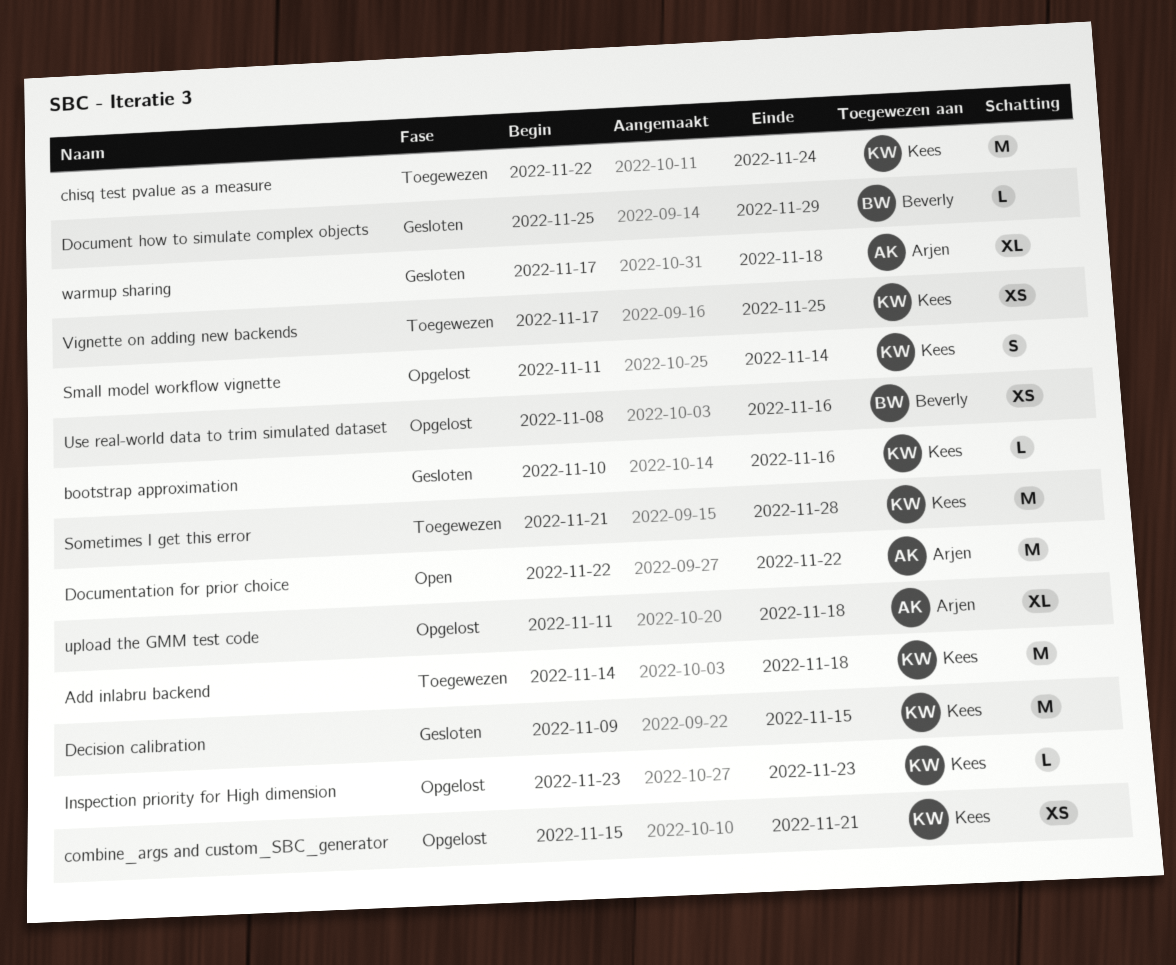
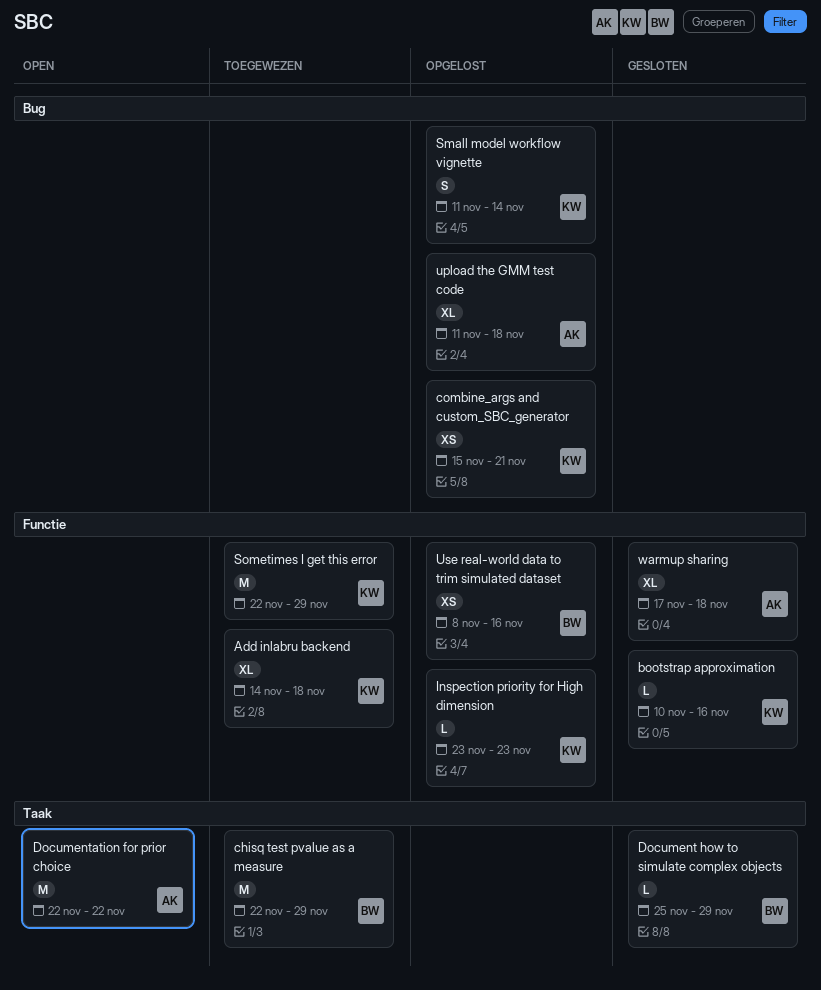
Add inlabru backend, estimate: M -> XL
chisq test pvalue as a measure, owner: Kees -> Beverly
chisq test pvalue as a measure, due: Nov 24 -> Nov 29
Decision calibration: present -> none
Sometimes I get this error, start: Nov 21 -> Nov 22
Sometimes I get this error, due: Nov 28 -> Nov 29
Vignette on adding new backends: present -> none

